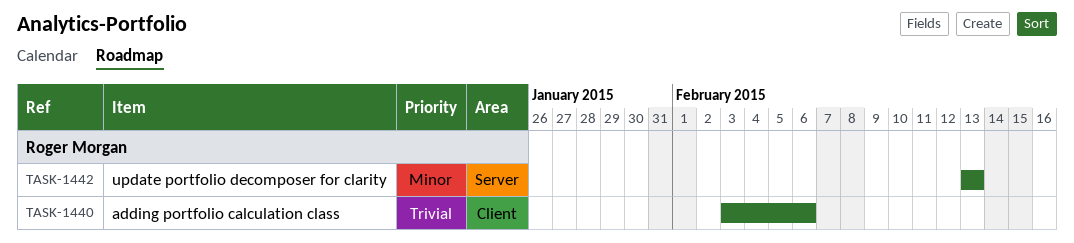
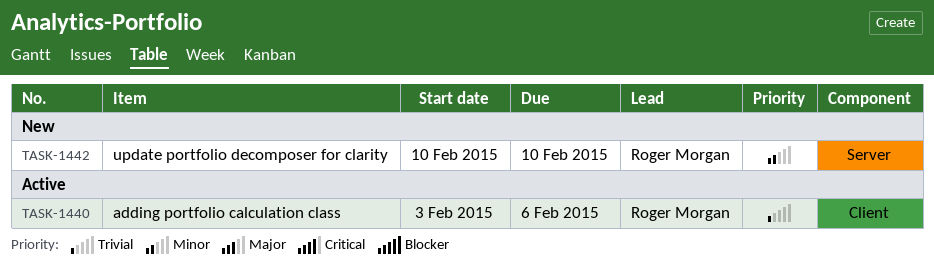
TASK-1442, start: Feb 13 -> Feb 10
TASK-1442, due: Feb 13 -> Feb 10

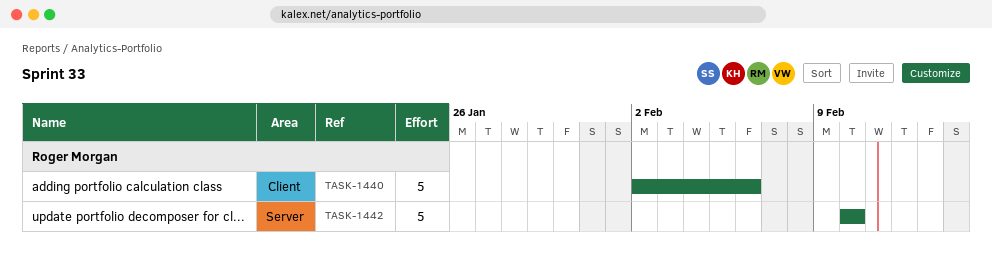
TASK-1440, start: Feb 3 -> Feb 2

